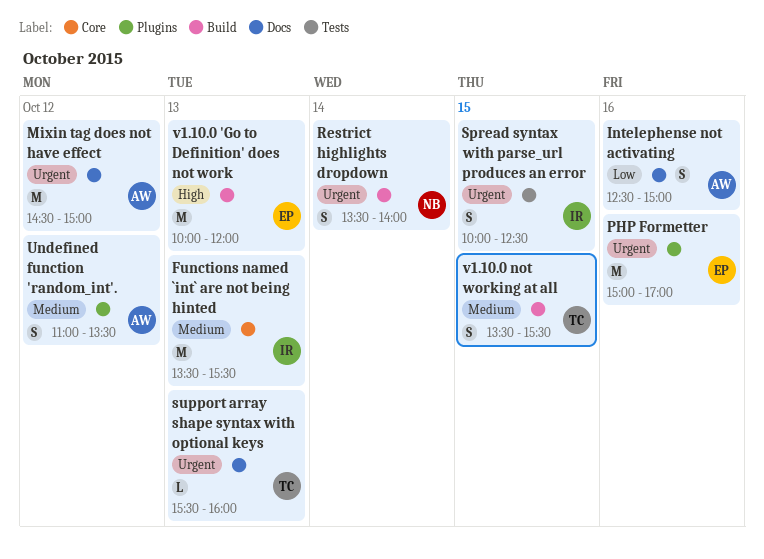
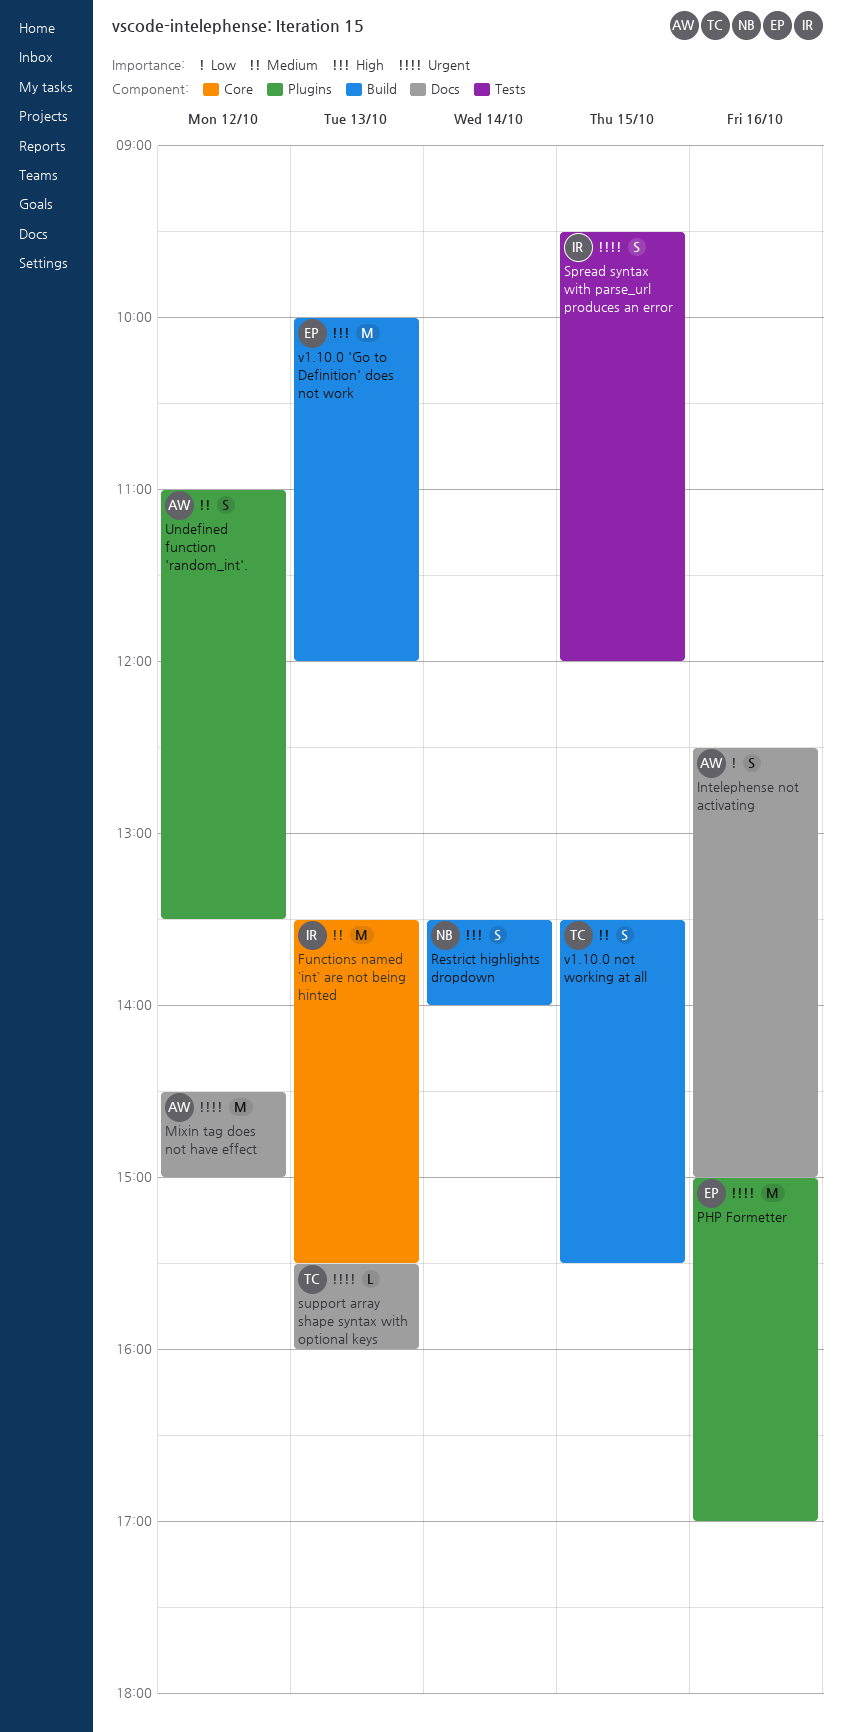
Restrict highlights dropdown, priority: Urgent -> High
Spread syntax with parse_url produces an error, begins: 10:00 -> 09:30
Spread syntax with parse_url produces an error, ends: 12:30 -> 12:00

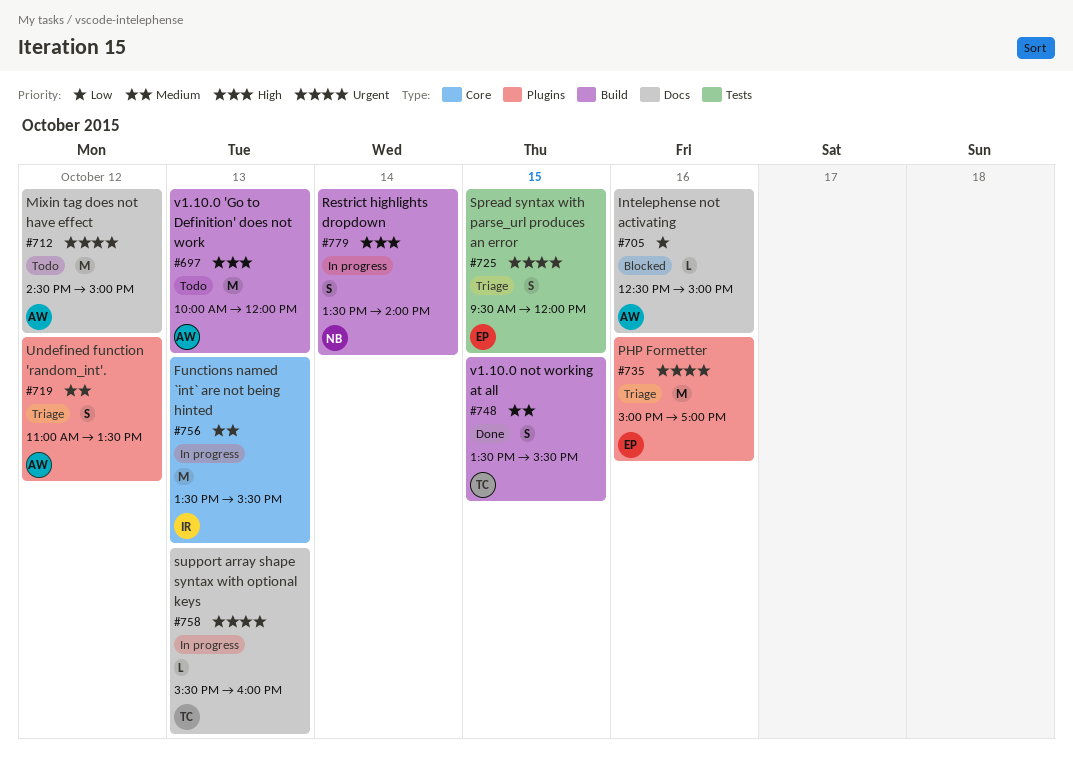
Intelephense not activating, estimate: S -> L
Spread syntax with parse_url produces an error, owner: IR -> EP
v1.10.0 'Go to Definition' does not work, owner: EP -> AW

